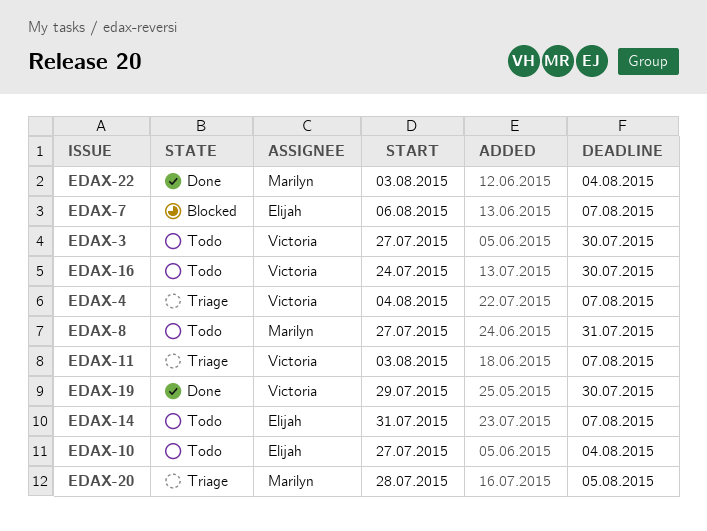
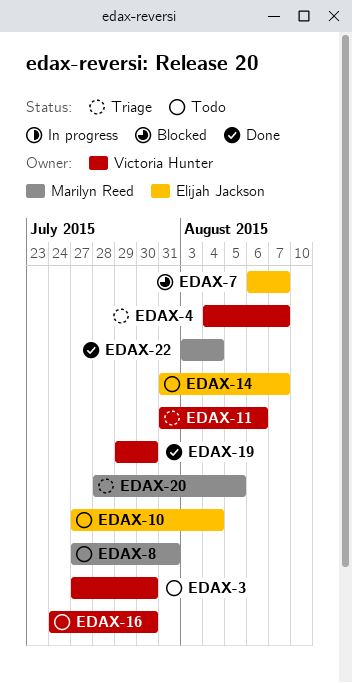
EDAX-11, start: Aug 3 -> Jul 31
EDAX-11, due: Aug 7 -> Aug 6

